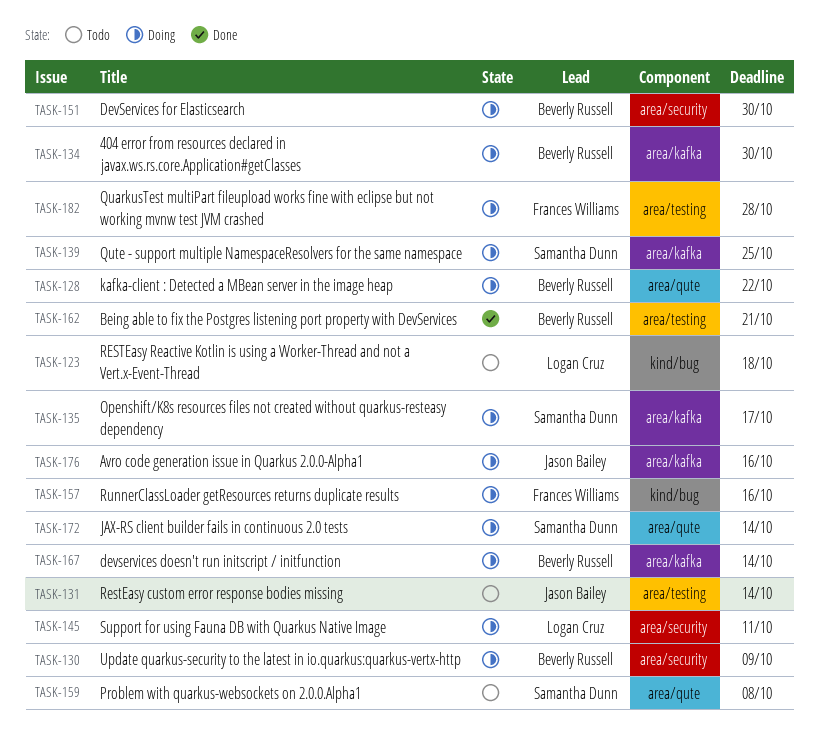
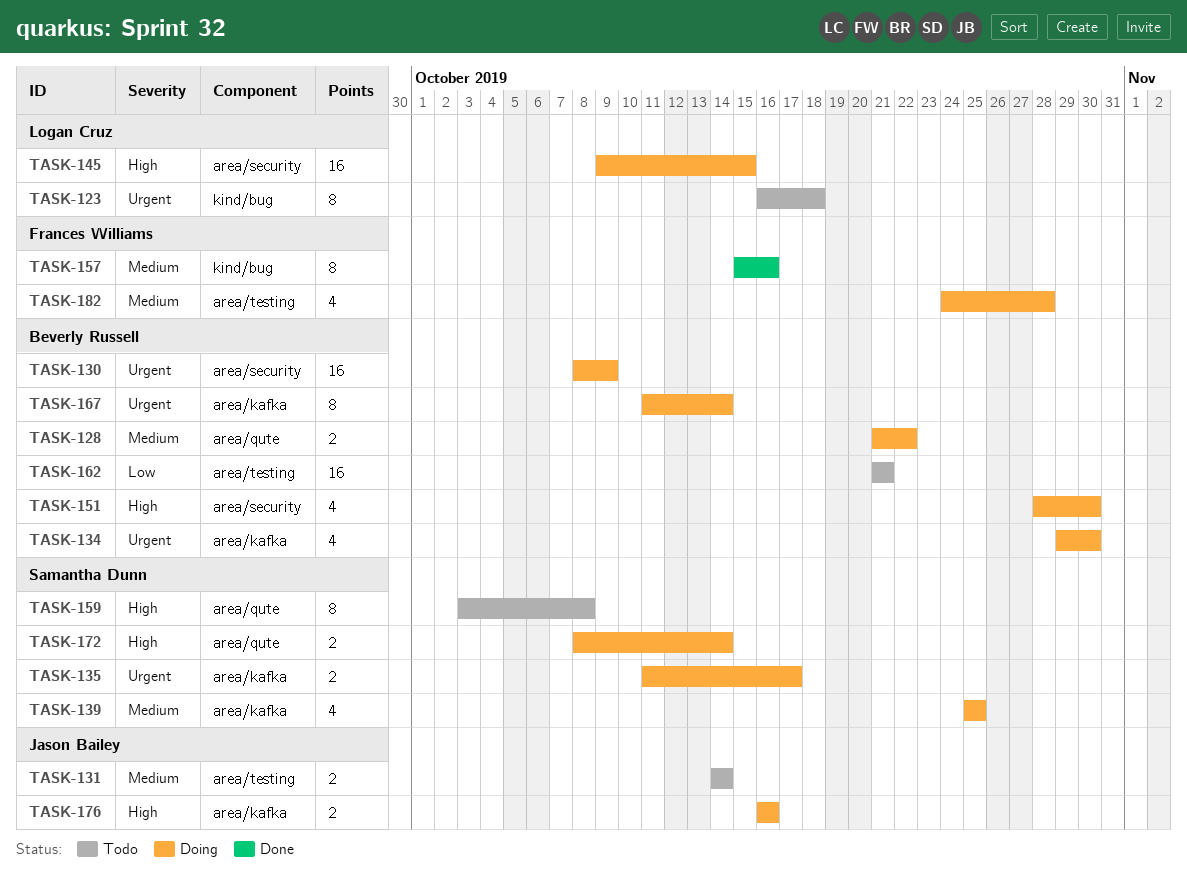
TASK-145, due: Oct 11 -> Oct 15
TASK-157, status: Doing -> Done
TASK-162, status: Done -> Todo

